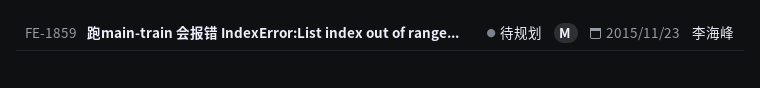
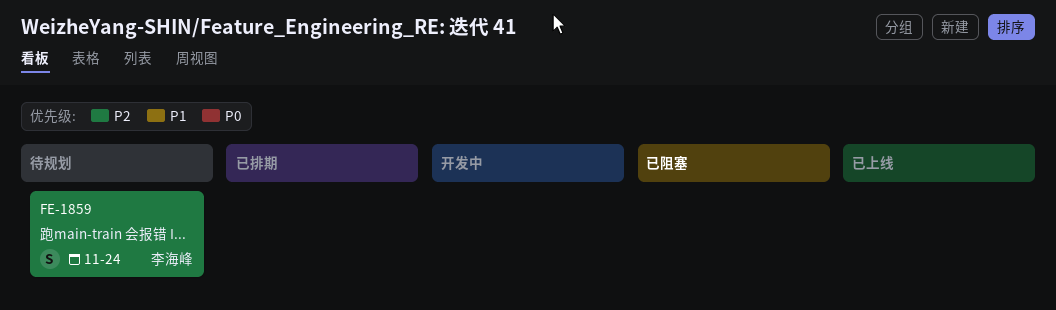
FE-1859, estimate: M -> S
FE-1859, due: Nov 23 -> Nov 24

